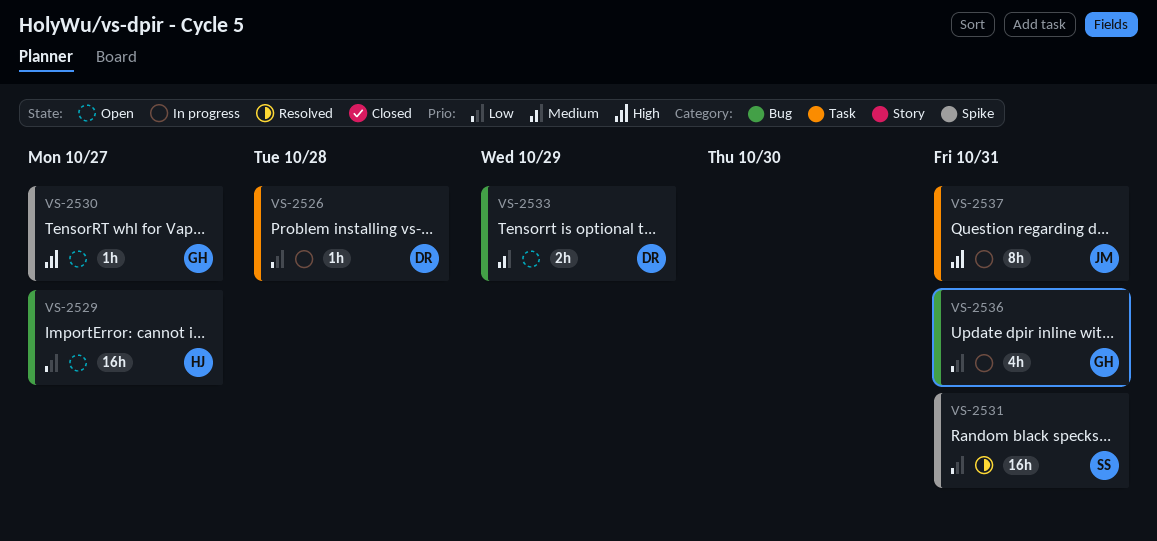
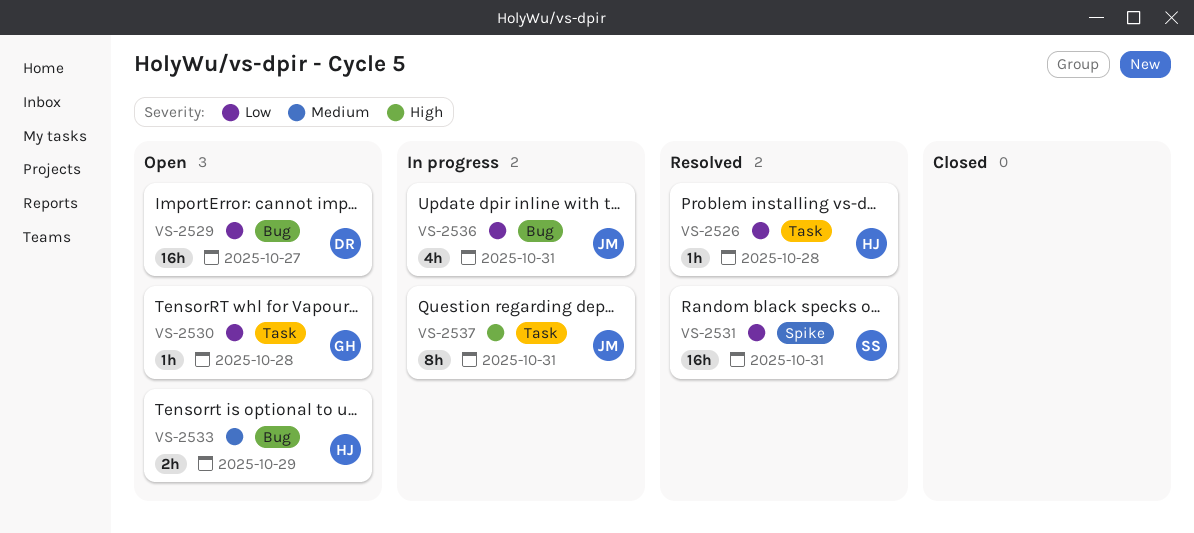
VS-2526, status: In progress -> Resolved
VS-2526, owner: DR -> HJ
VS-2529, owner: HJ -> DR
VS-2530, priority: High -> Low
VS-2530, label: Spike -> Task
VS-2530, due: Oct 27 -> Oct 28
VS-2533, owner: DR -> HJ
VS-2536, owner: GH -> JM

